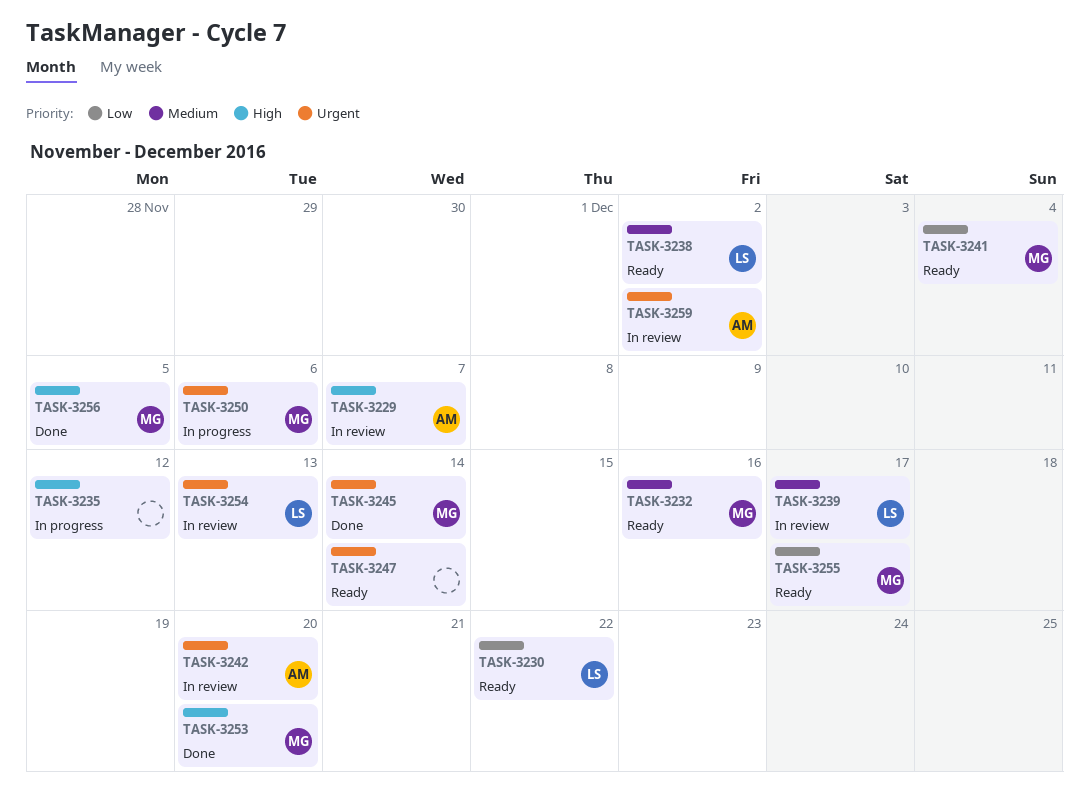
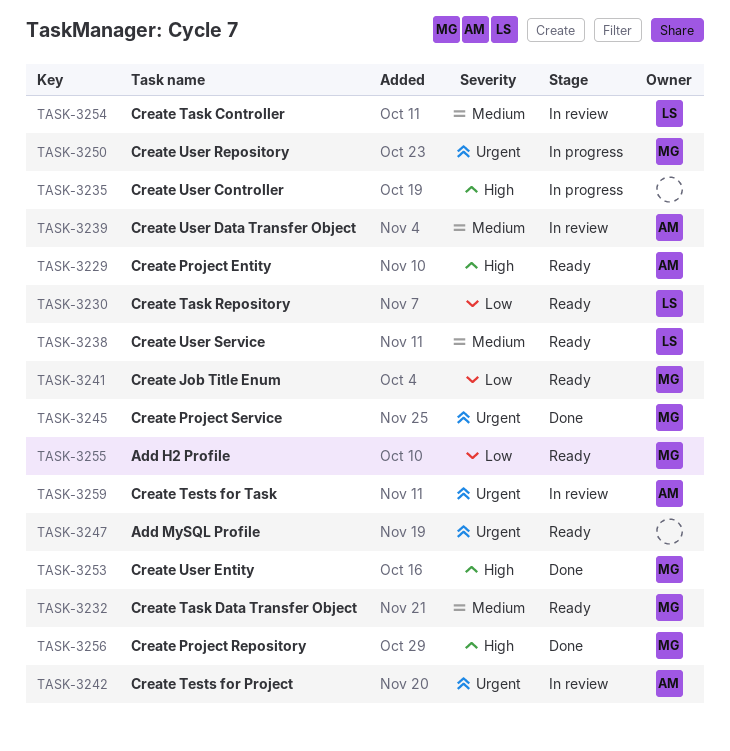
TASK-3229, status: In review -> Ready
TASK-3239, owner: LS -> AM
TASK-3254, priority: Urgent -> Medium

